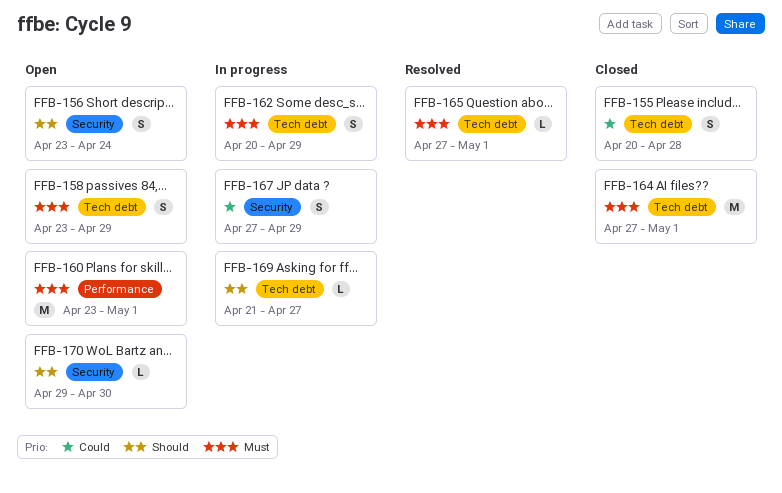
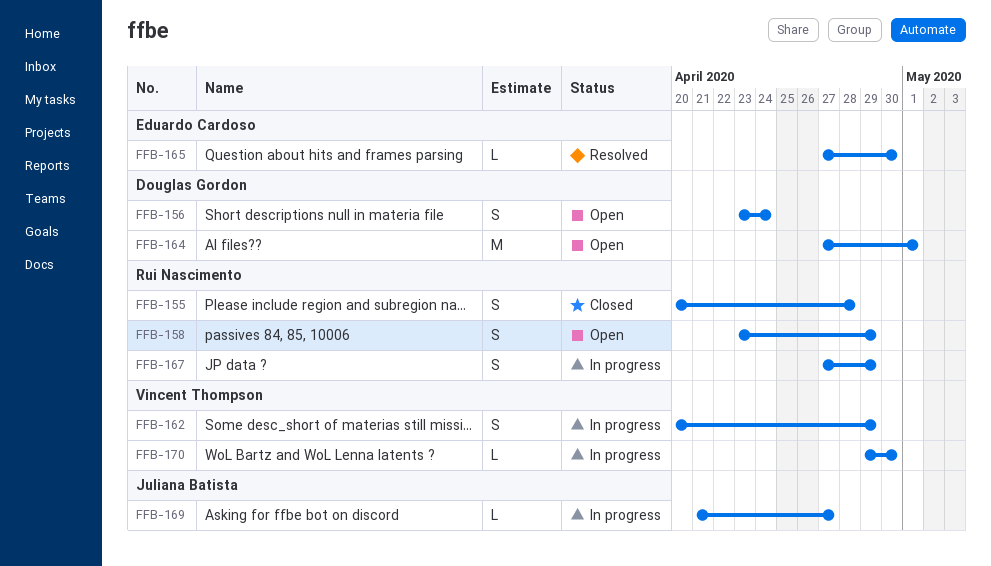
FFB-160: present -> none
FFB-164, status: Closed -> Open
FFB-165, due: May 1 -> Apr 30
FFB-170, status: Open -> In progress

